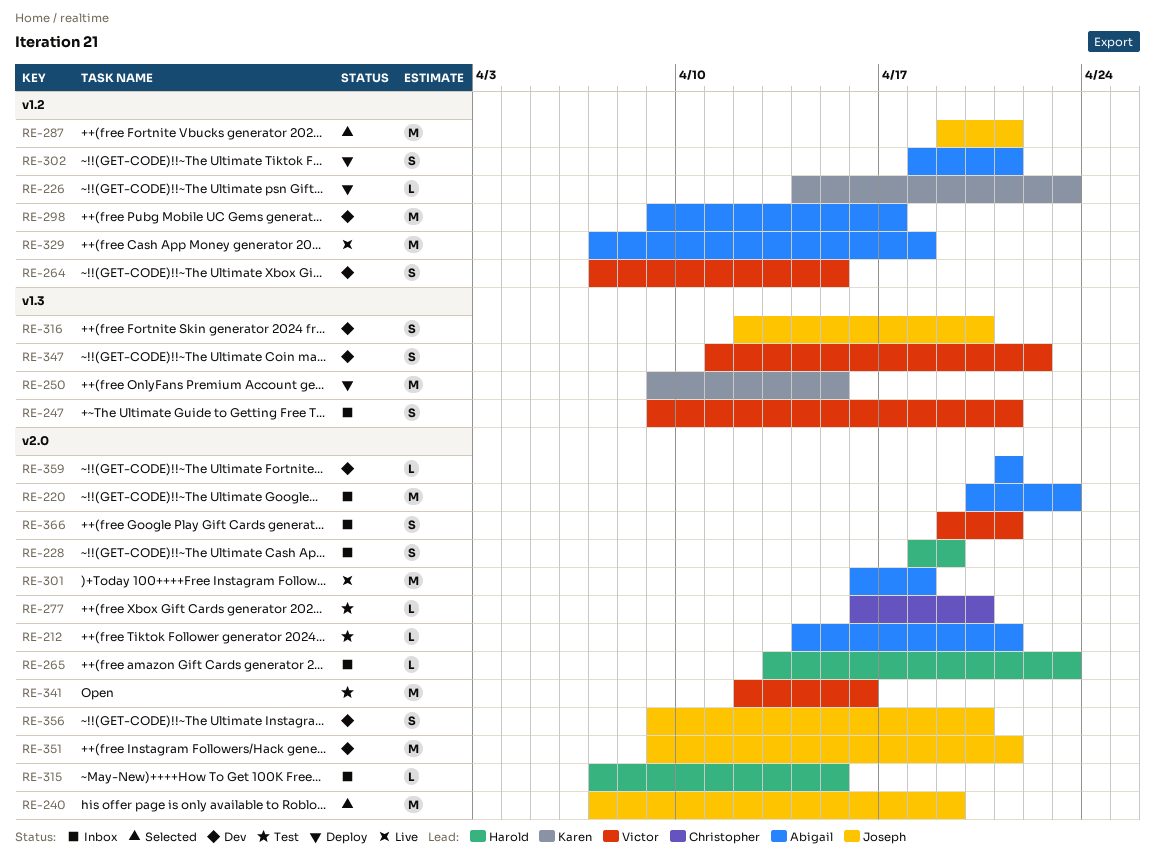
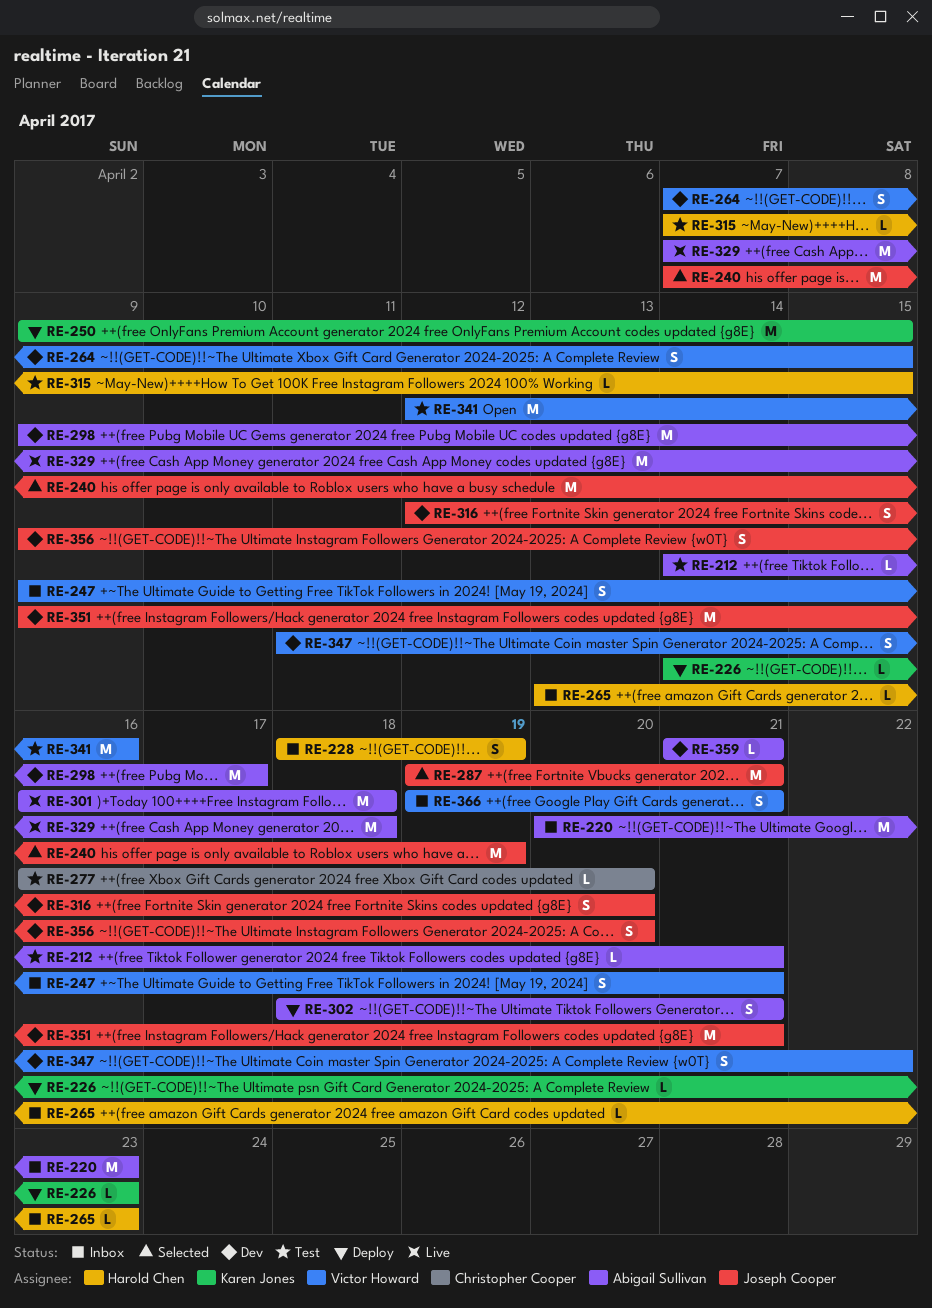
RE-315, status: Inbox -> Test

